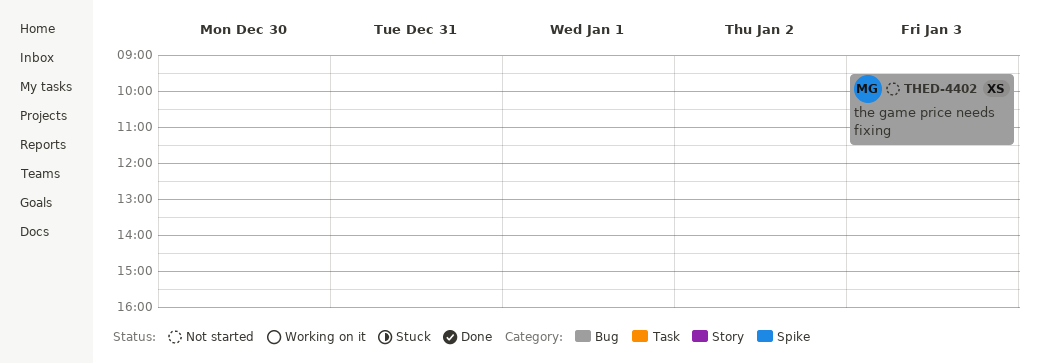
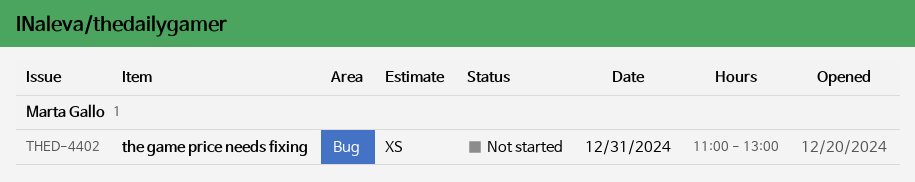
THED-4402, day: Jan 3 -> Dec 31
THED-4402, begins: 09:30 -> 11:00
THED-4402, ends: 11:30 -> 13:00

